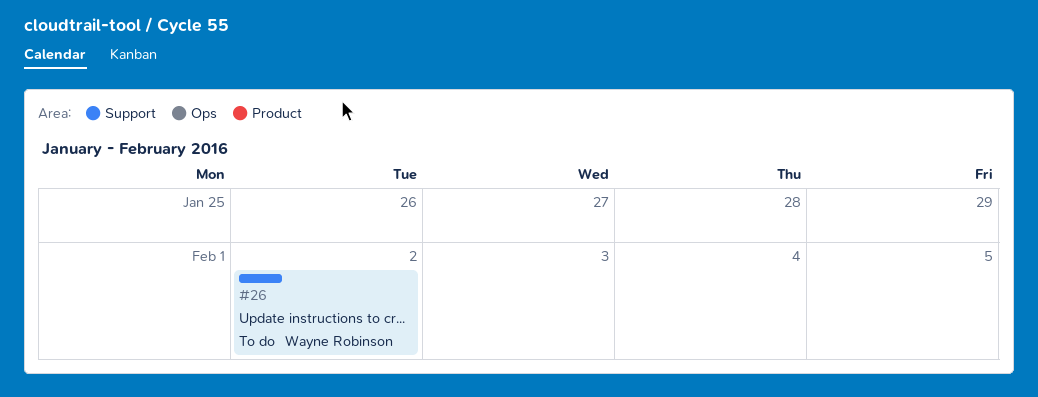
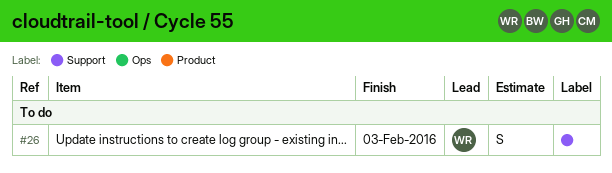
#26, due: Feb 2 -> Feb 3

